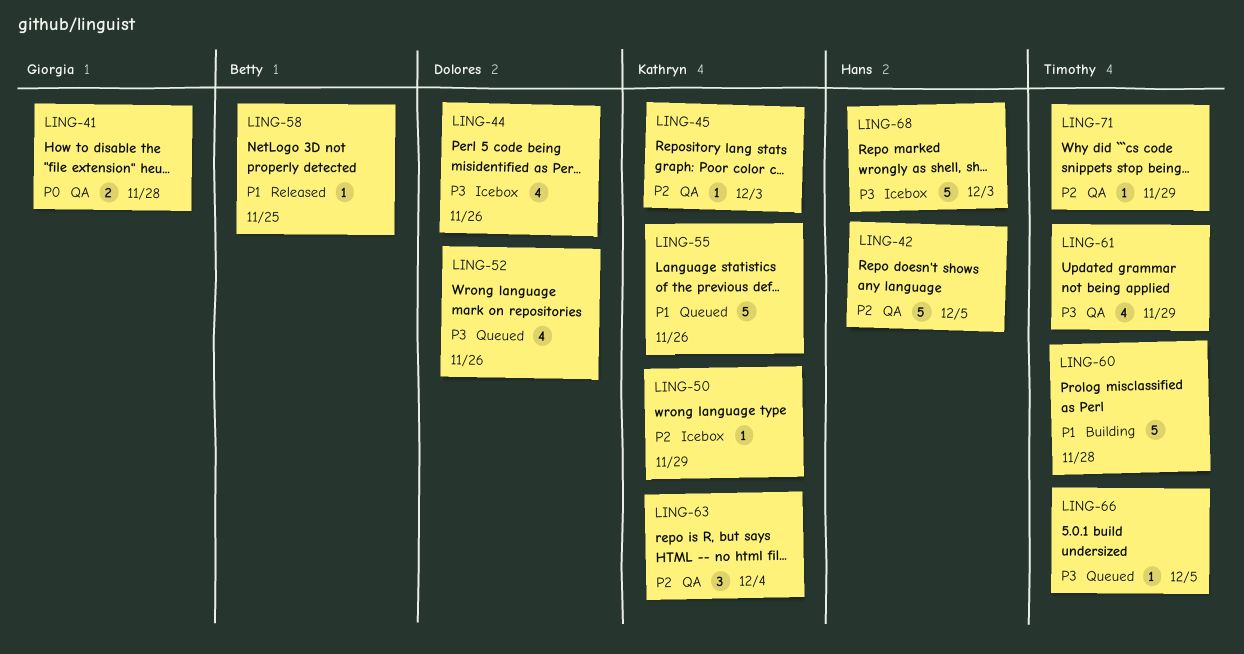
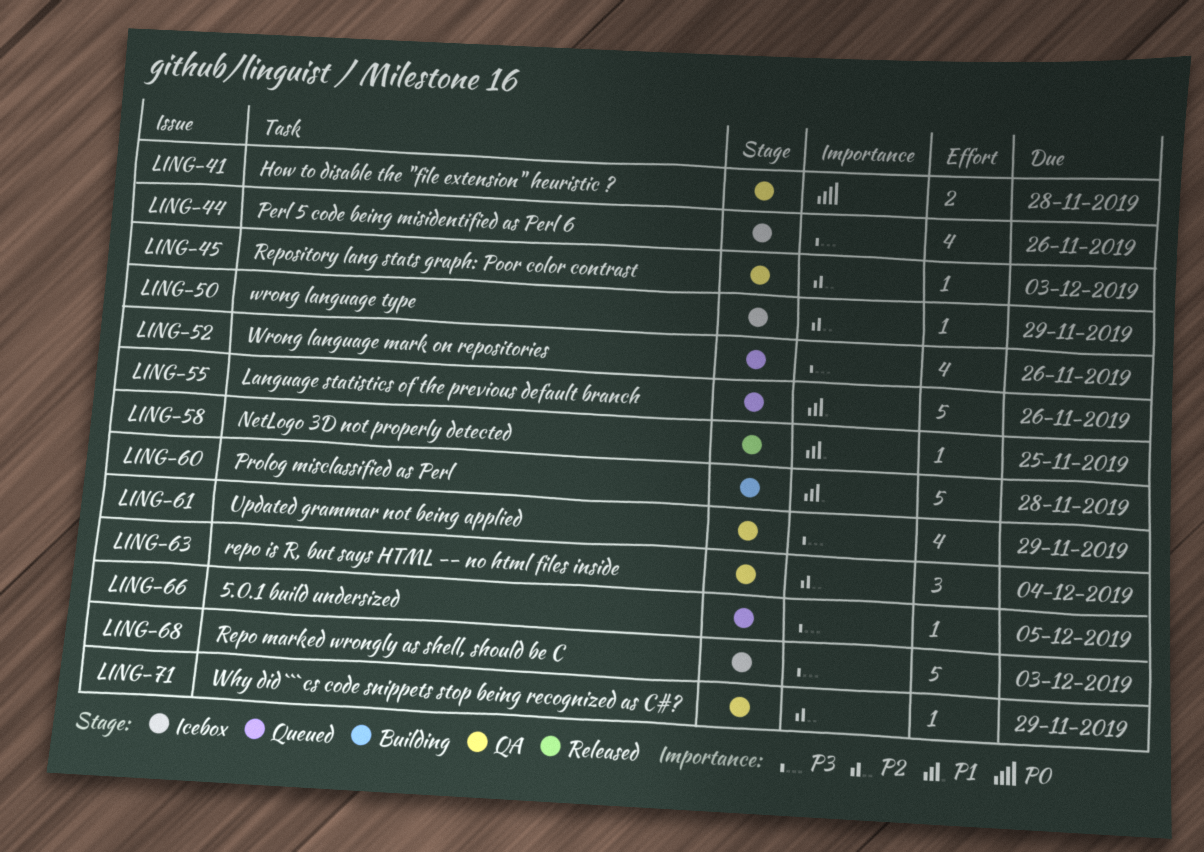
LING-42: present -> none

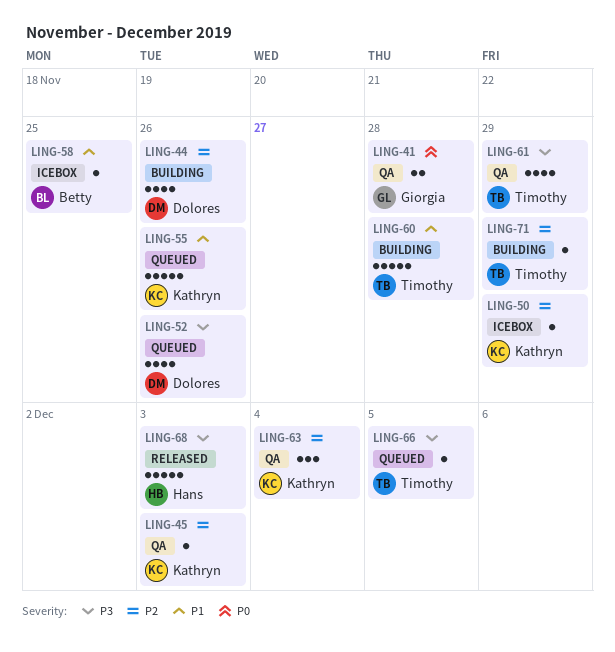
LING-44, status: Icebox -> Building
LING-44, priority: P3 -> P2
LING-58, status: Released -> Icebox
LING-68, status: Icebox -> Released
LING-71, status: QA -> Building

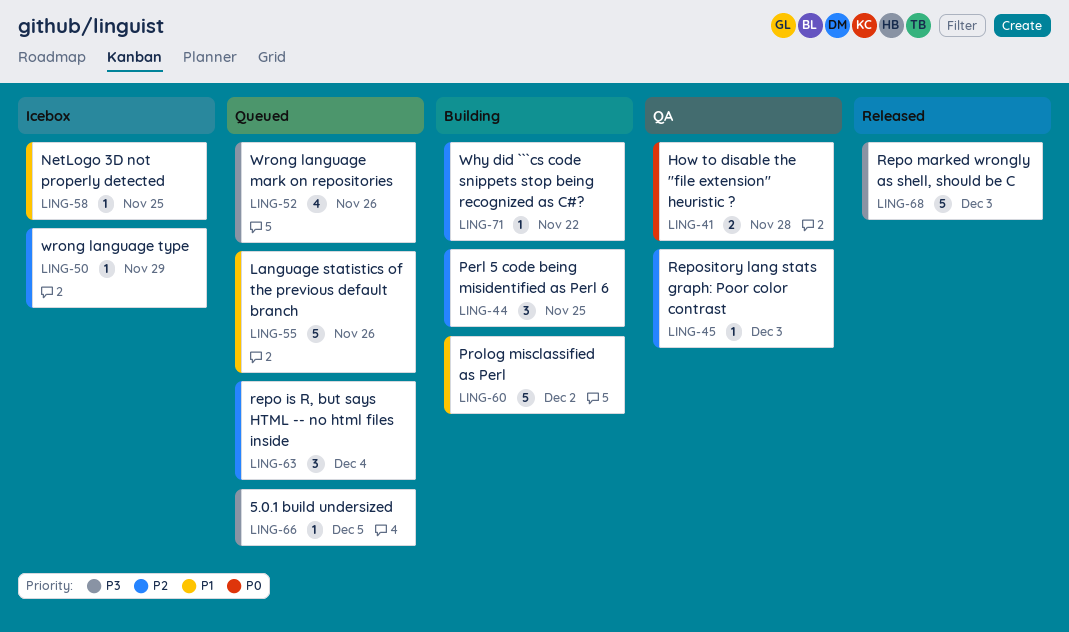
LING-44, estimate: 4 -> 3
LING-44, due: Nov 26 -> Nov 25
LING-60, due: Nov 28 -> Dec 2
LING-61: present -> none
LING-63, status: QA -> Queued
LING-71, due: Nov 29 -> Nov 22

